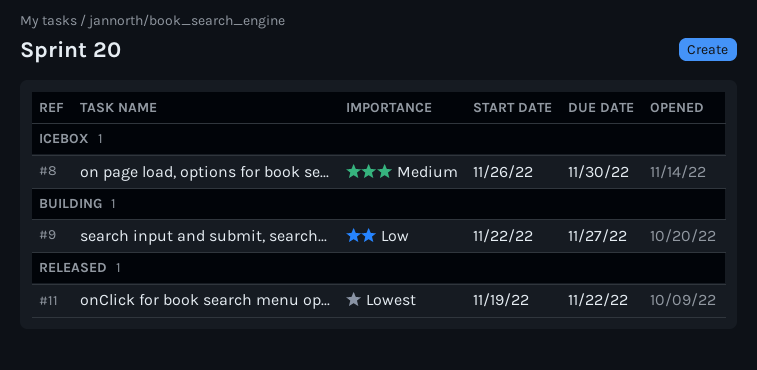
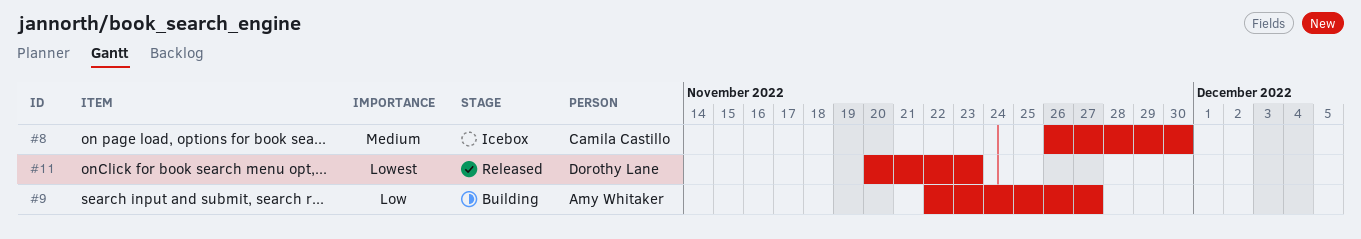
#11, start: Nov 19 -> Nov 20
#11, due: Nov 22 -> Nov 23

